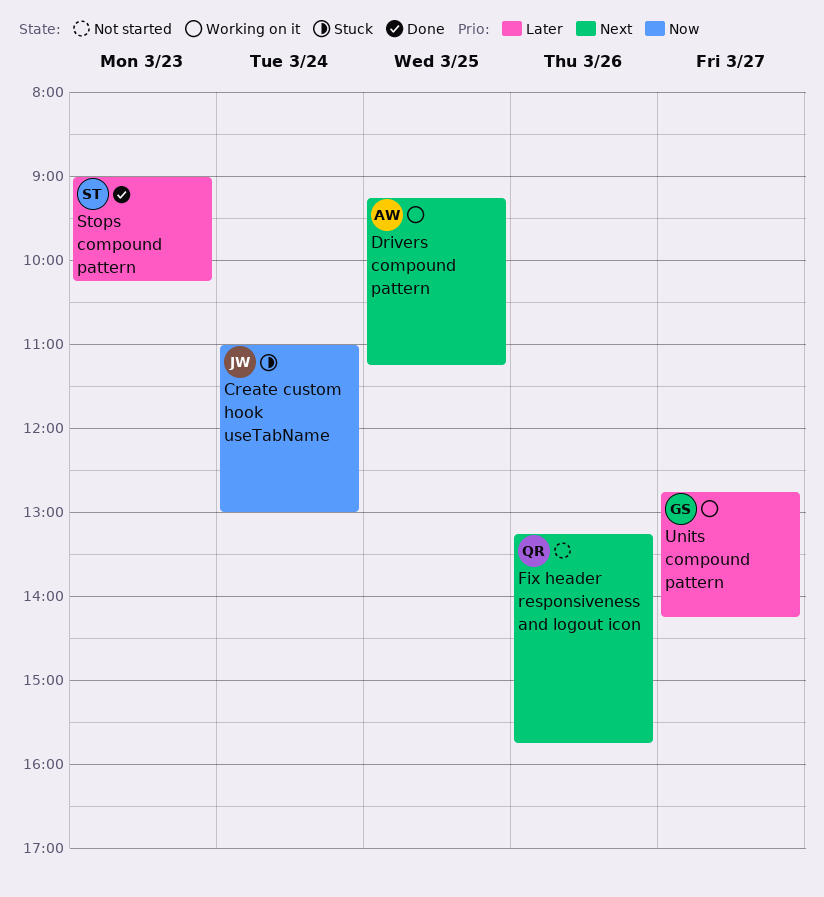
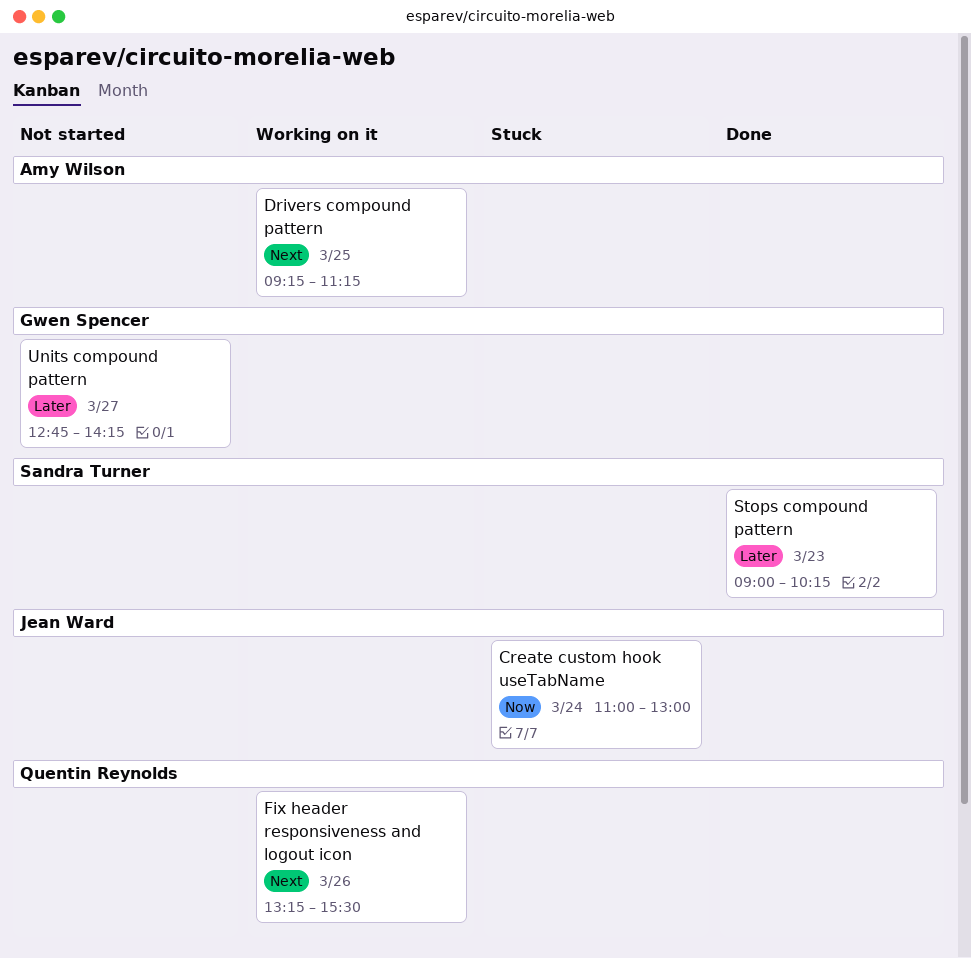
Fix header responsiveness and logout icon, status: Not started -> Working on it
Fix header responsiveness and logout icon, ends: 15:45 -> 15:30
Units compound pattern, status: Working on it -> Not started

